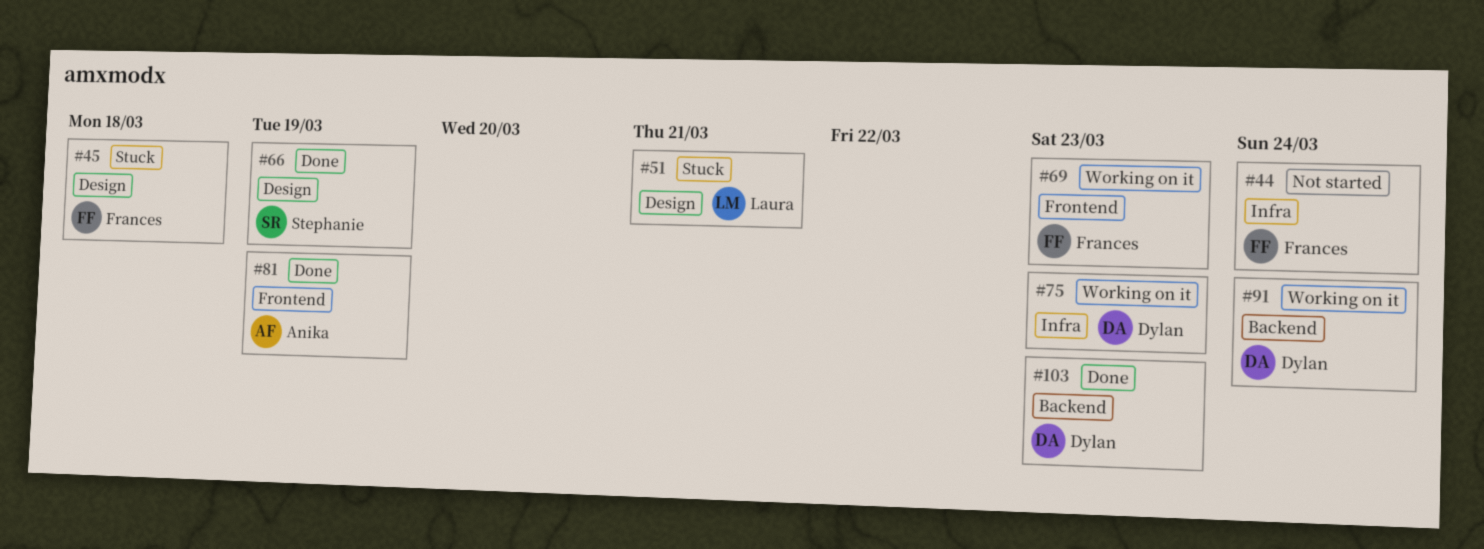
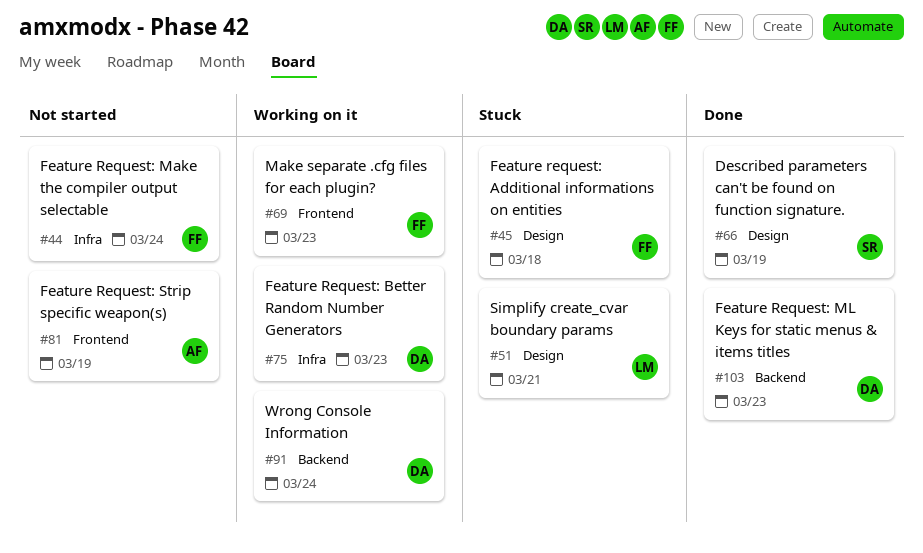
#81, status: Done -> Not started

